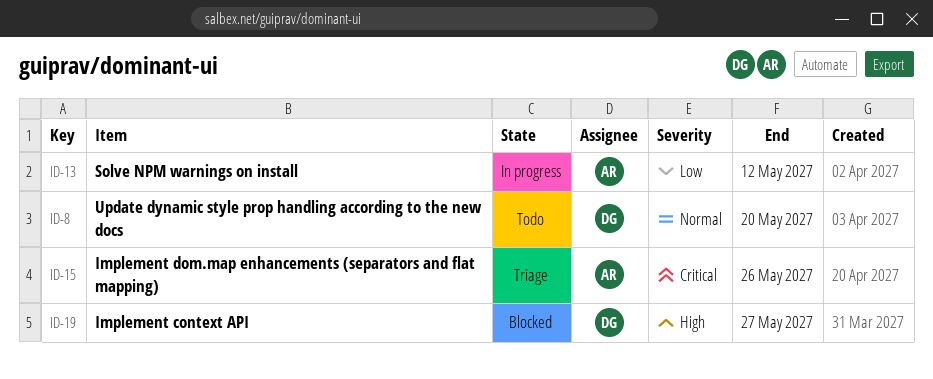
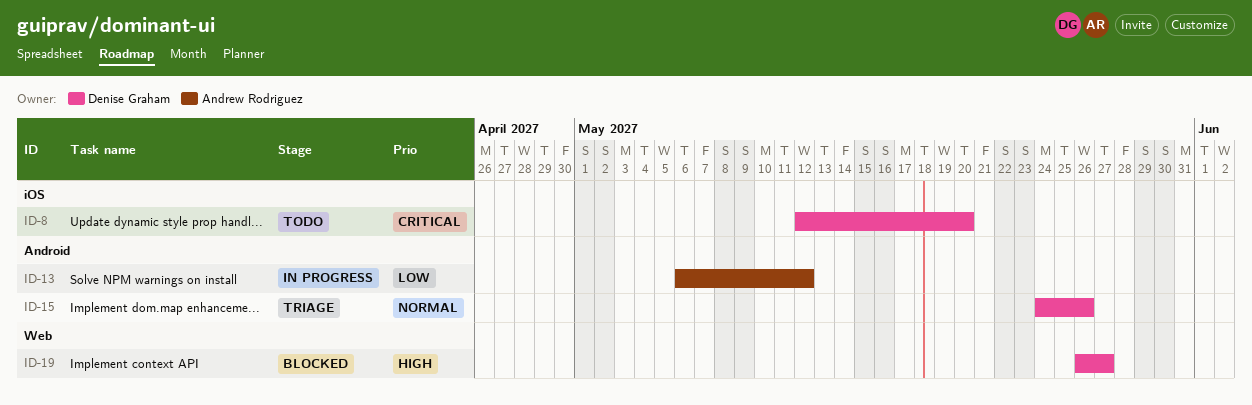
ID-8, priority: Normal -> Critical
ID-15, owner: Andrew Rodriguez -> Denise Graham
ID-15, priority: Critical -> Normal

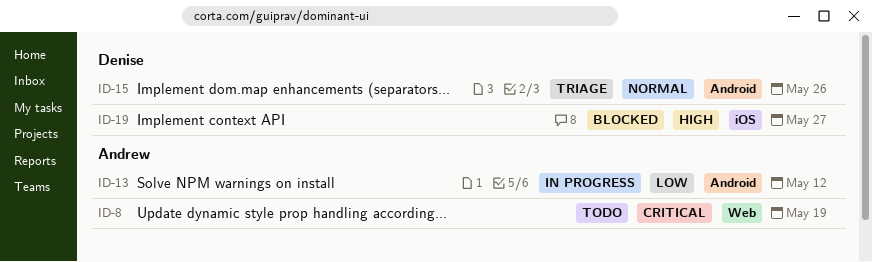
ID-8, owner: Denise Graham -> Andrew Rodriguez
ID-8, label: iOS -> Web
ID-8, due: May 20 -> May 19
ID-19, label: Web -> iOS

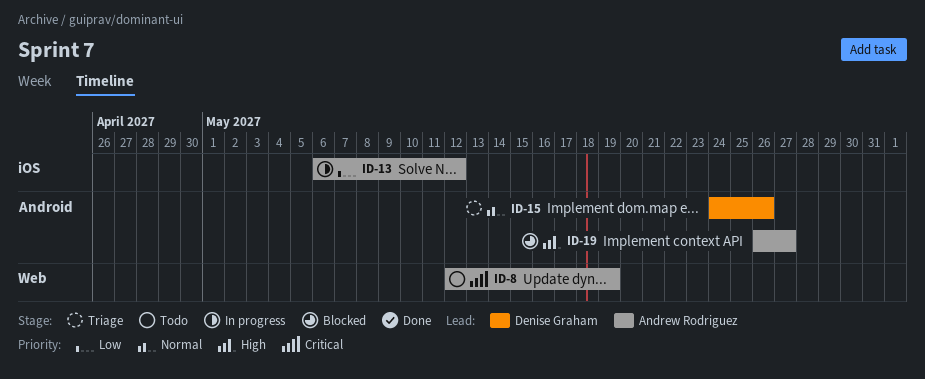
ID-13, label: Android -> iOS
ID-19, owner: Denise Graham -> Andrew Rodriguez
ID-19, label: iOS -> Android

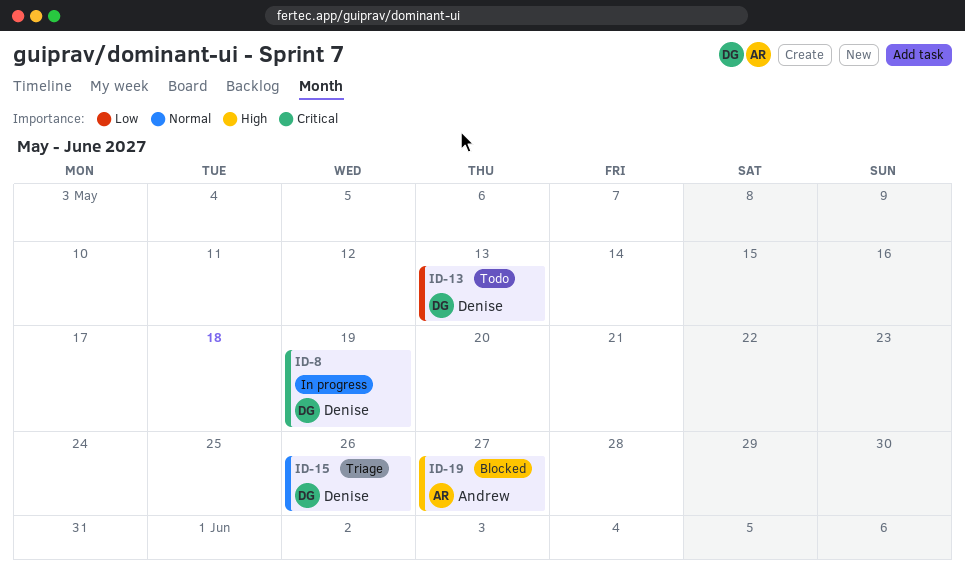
ID-8, status: Todo -> In progress
ID-8, owner: Andrew Rodriguez -> Denise Graham
ID-13, status: In progress -> Todo
ID-13, owner: Andrew Rodriguez -> Denise Graham
ID-13, due: May 12 -> May 13

